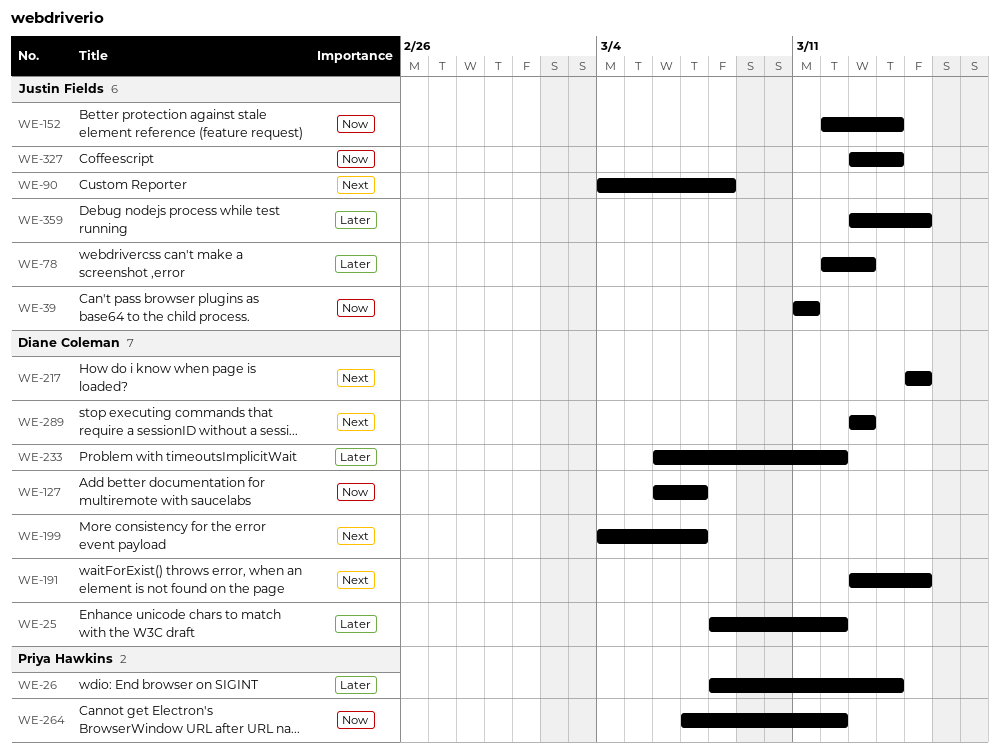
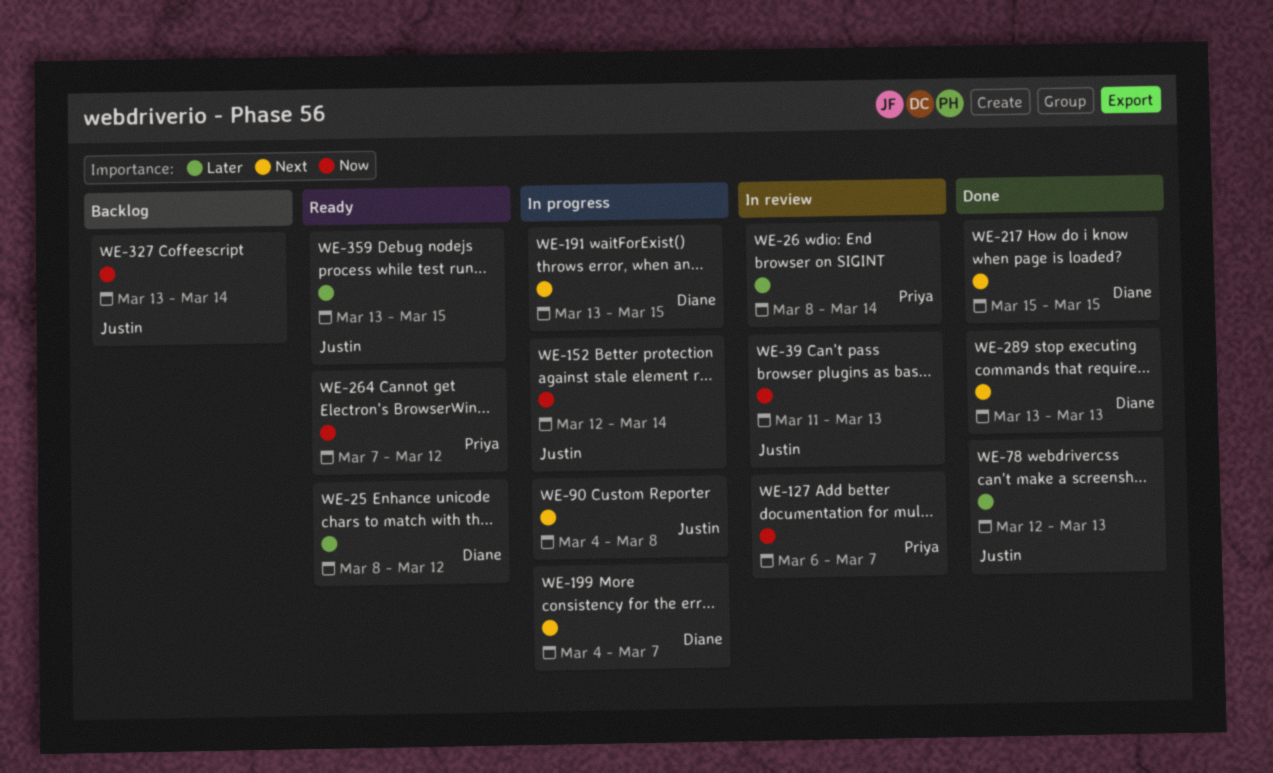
WE-39, due: Mar 11 -> Mar 13
WE-127, owner: Diane Coleman -> Priya Hawkins
WE-233: present -> none

